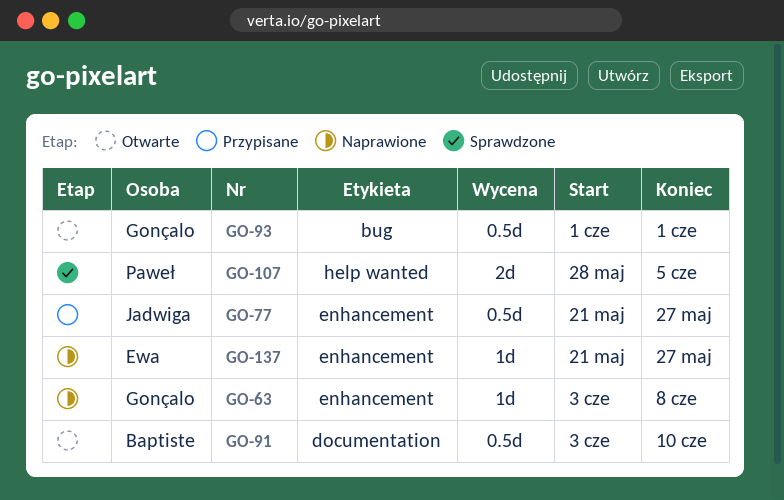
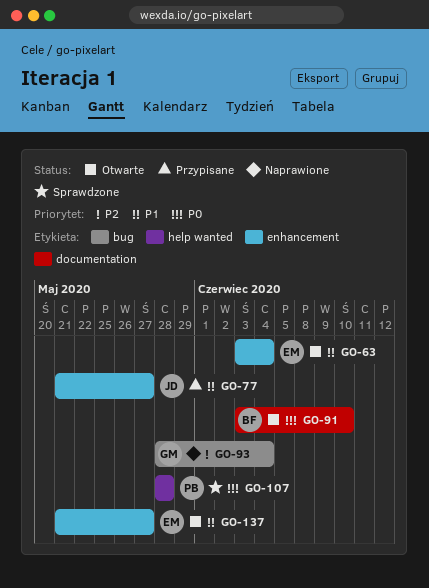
GO-63, status: Naprawione -> Otwarte
GO-63, owner: Gonçalo -> Ewa
GO-63, due: Jun 8 -> Jun 4
GO-93, status: Otwarte -> Naprawione
GO-93, start: Jun 1 -> May 28
GO-93, due: Jun 1 -> Jun 4
GO-107, due: Jun 5 -> May 28
GO-137, status: Naprawione -> Otwarte

